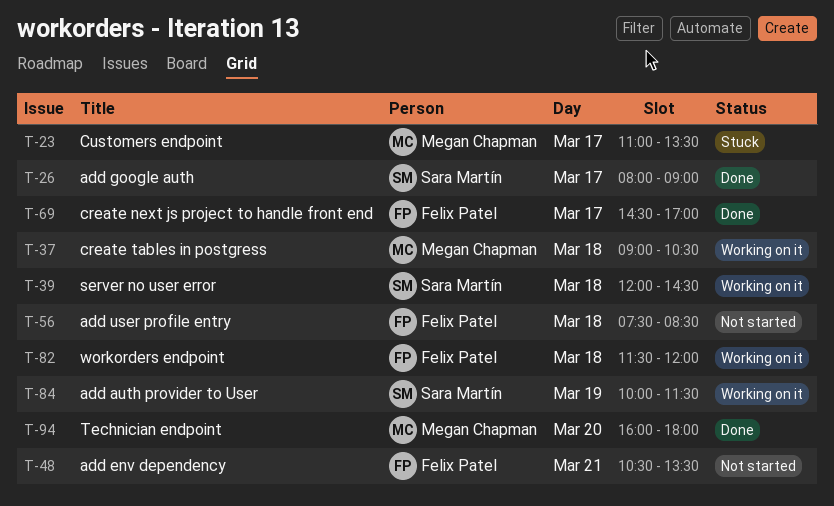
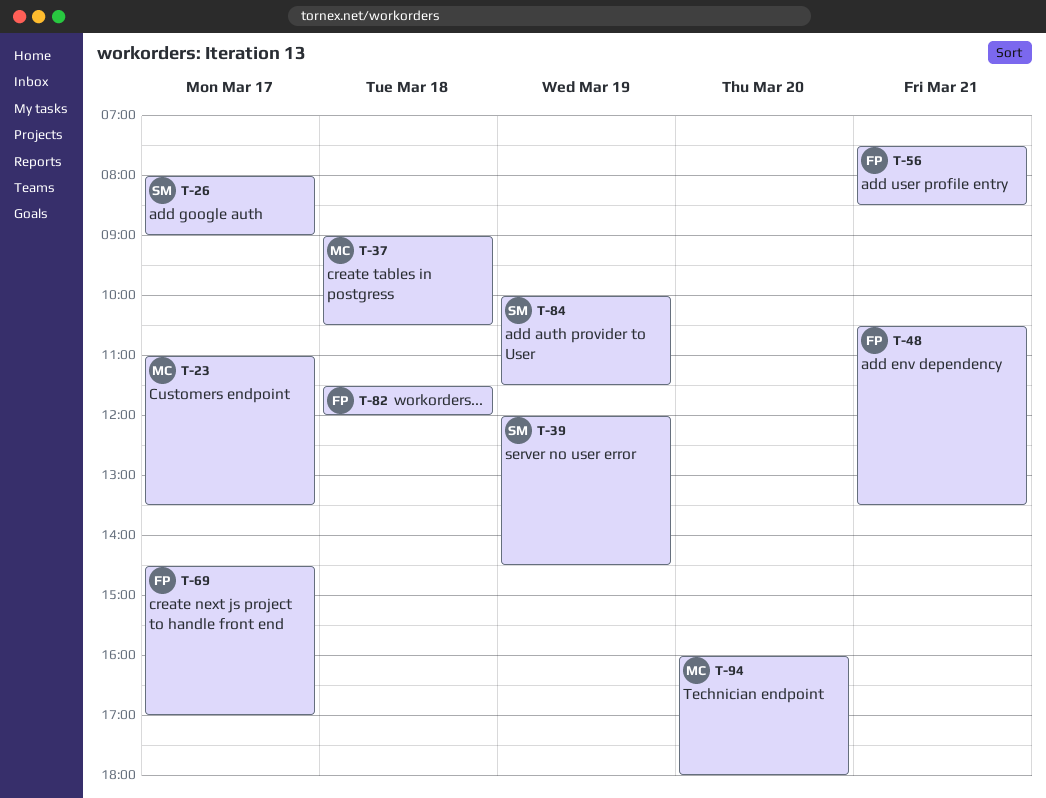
T-39, day: Mar 18 -> Mar 19
T-56, day: Mar 18 -> Mar 21

